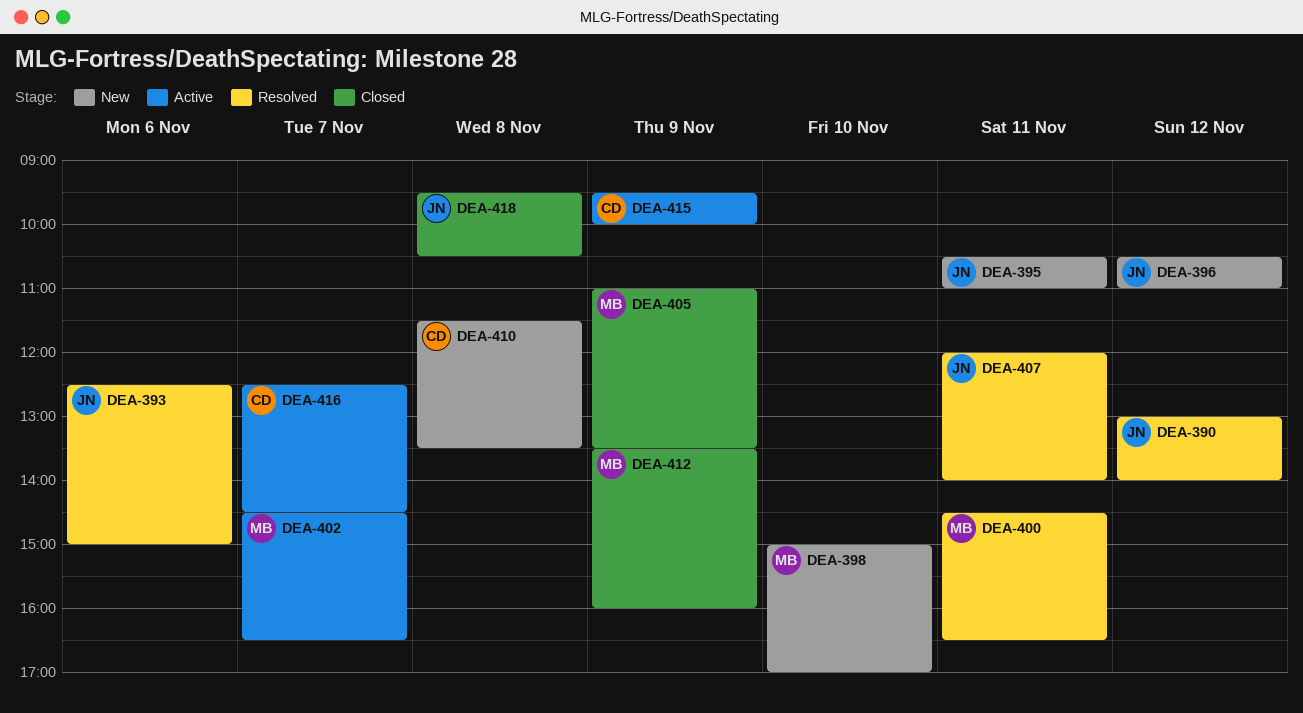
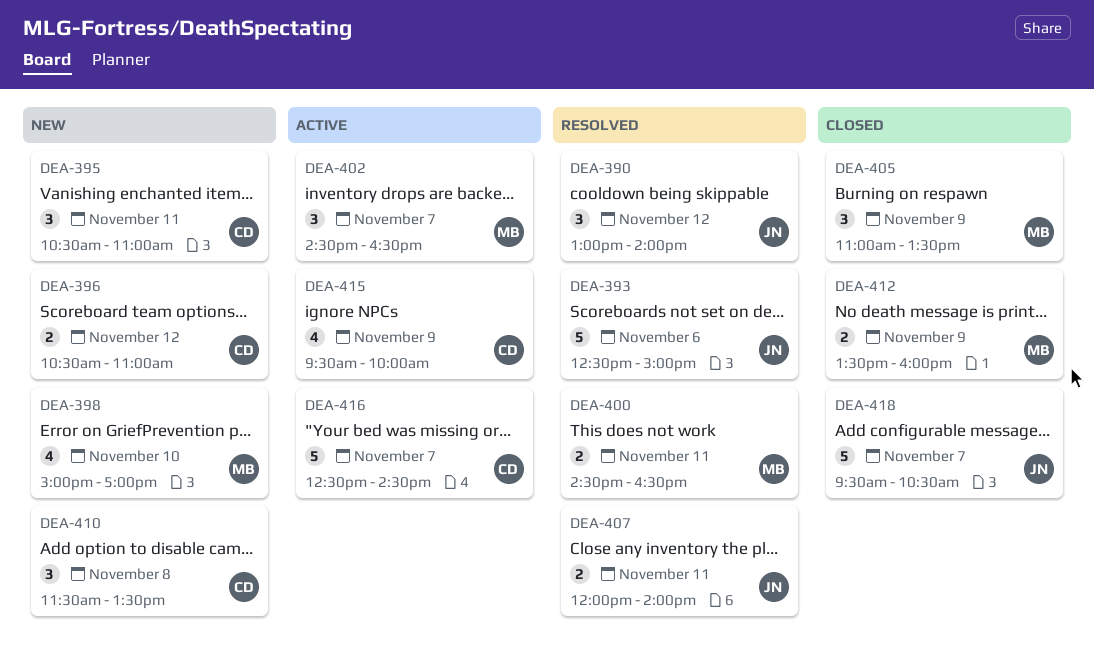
DEA-395, owner: JN -> CD
DEA-396, owner: JN -> CD
DEA-418, day: Nov 8 -> Nov 7

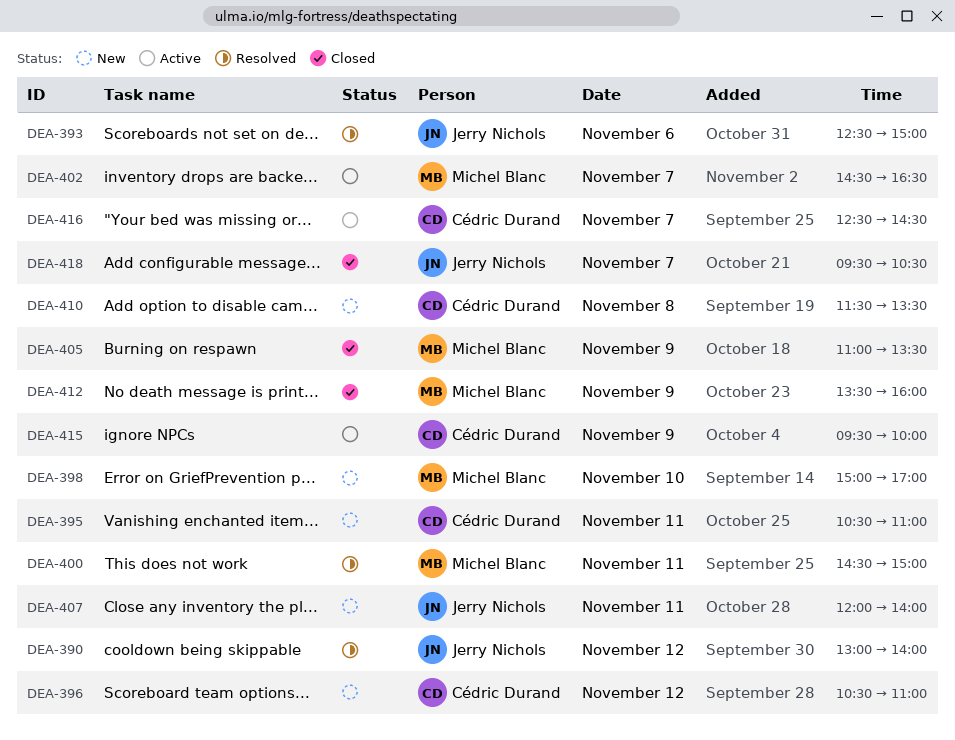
DEA-400, ends: 16:30 -> 15:00
DEA-407, status: Resolved -> New

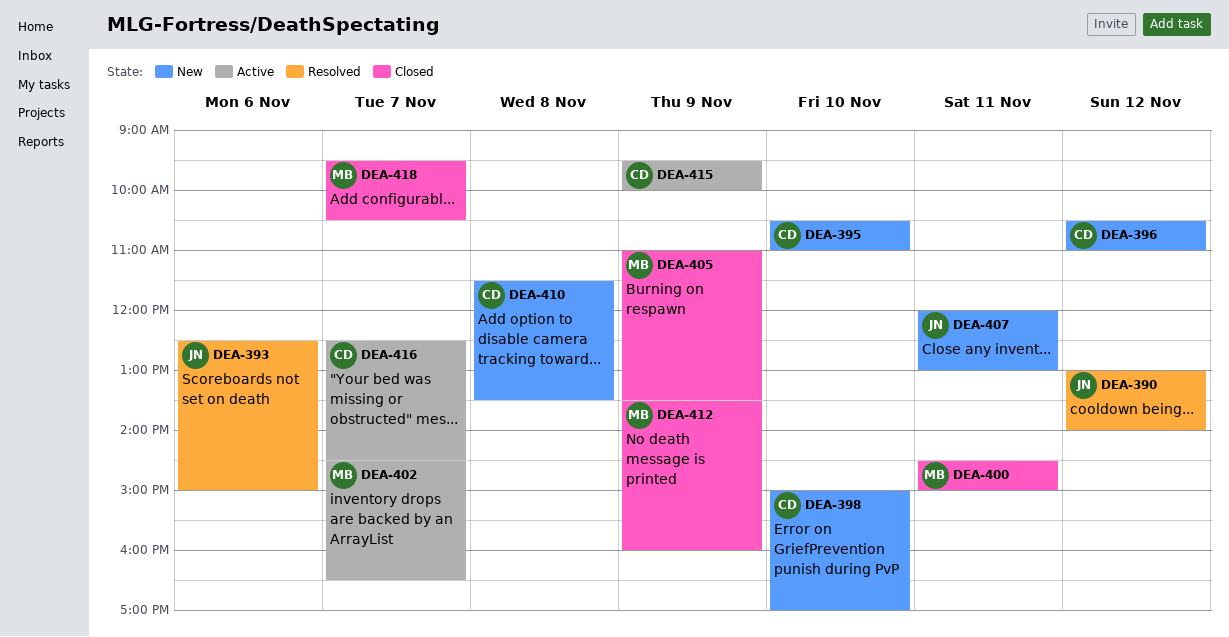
DEA-395, day: Nov 11 -> Nov 10
DEA-398, owner: Michel Blanc -> Cédric Durand
DEA-400, status: Resolved -> Closed
DEA-407, ends: 14:00 -> 13:00
DEA-418, owner: Jerry Nichols -> Michel Blanc

